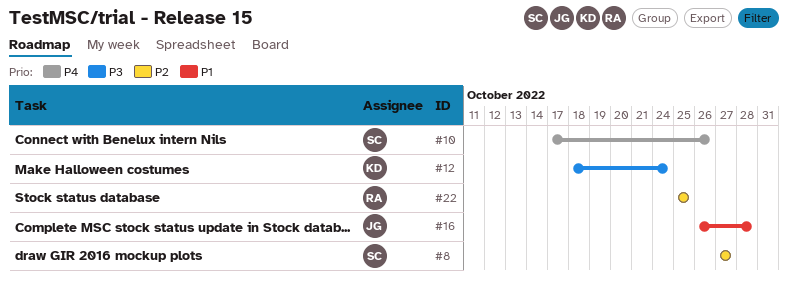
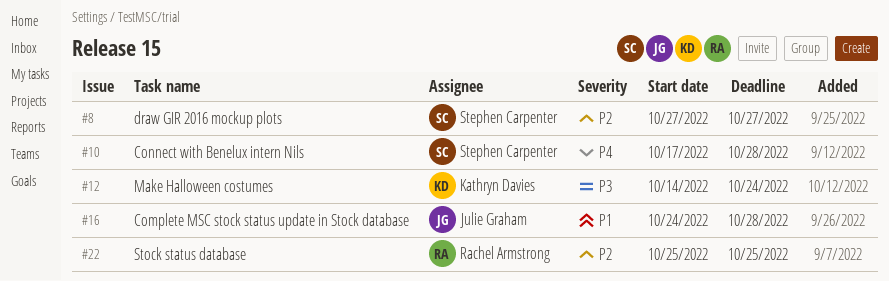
#10, due: Oct 26 -> Oct 28
#12, start: Oct 18 -> Oct 14
#16, start: Oct 26 -> Oct 24

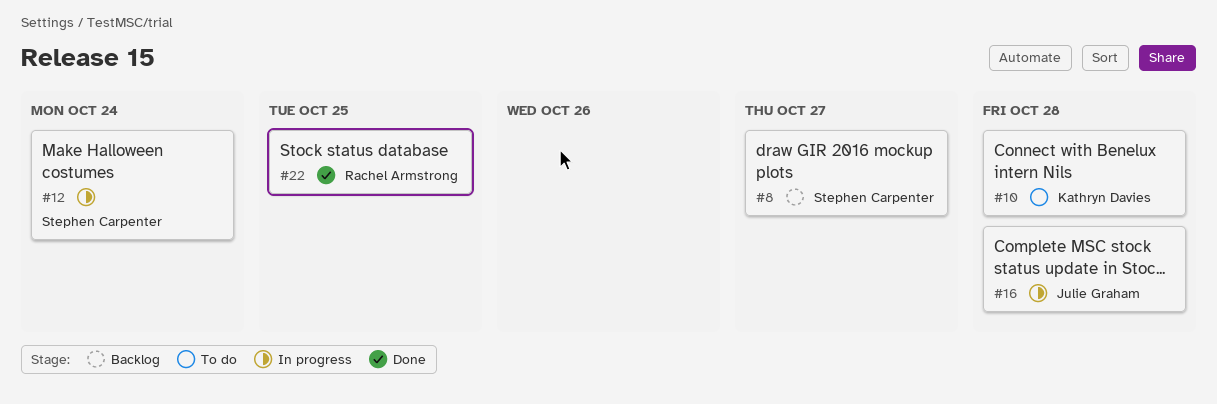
#10, owner: Stephen Carpenter -> Kathryn Davies
#12, owner: Kathryn Davies -> Stephen Carpenter

